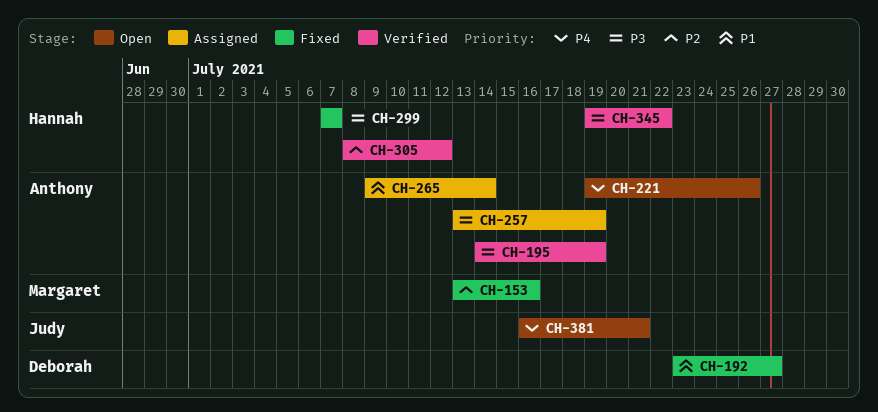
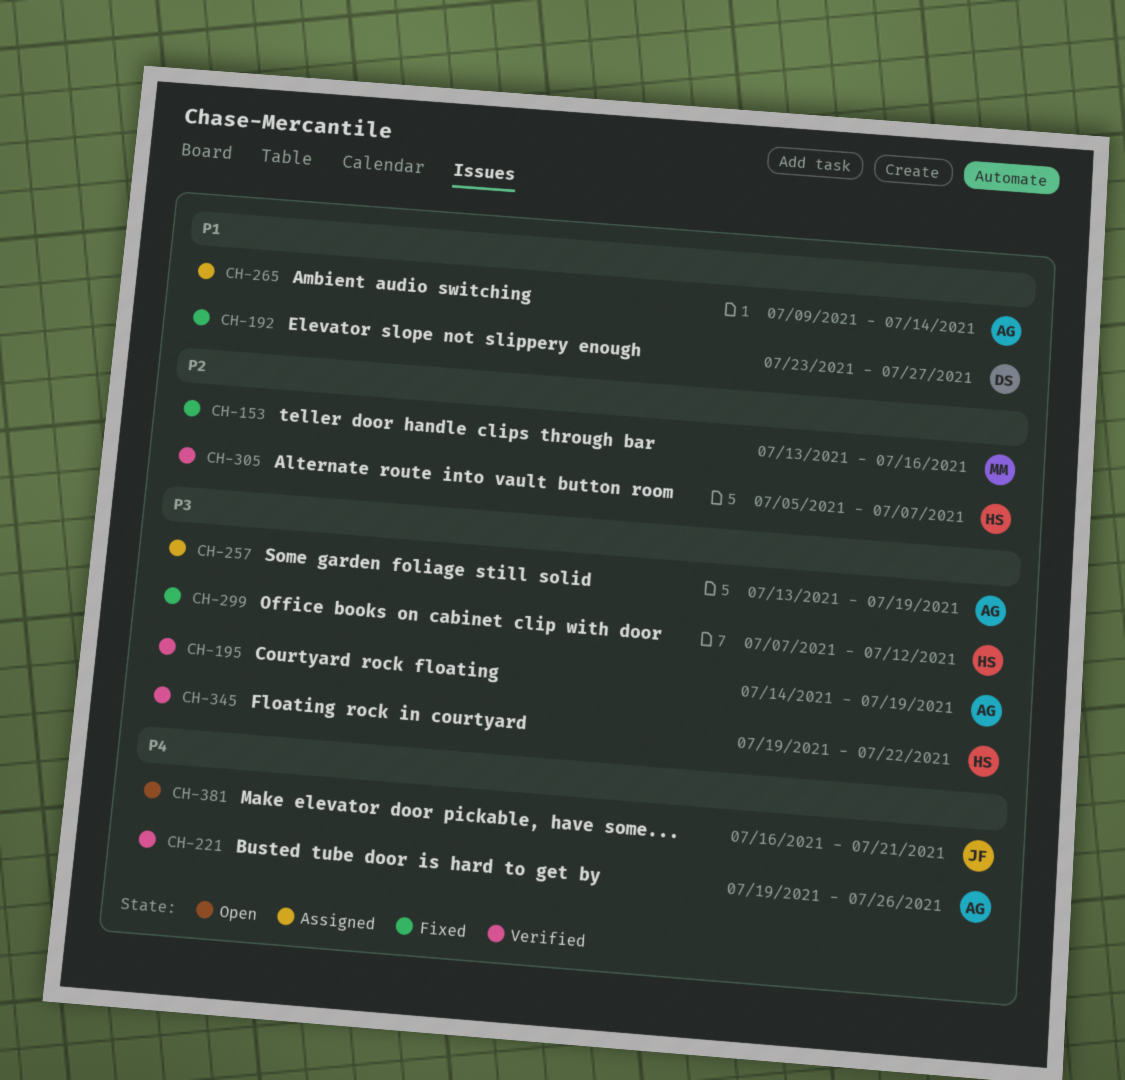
CH-221, status: Open -> Verified
CH-299, due: Jul 7 -> Jul 12
CH-305, start: Jul 8 -> Jul 5
CH-305, due: Jul 12 -> Jul 7

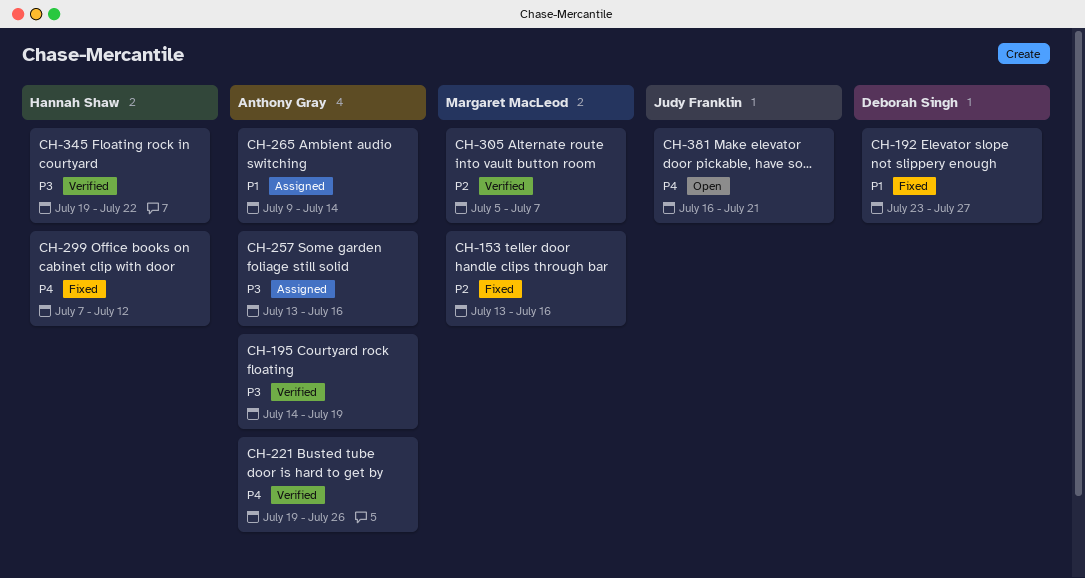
CH-257, due: Jul 19 -> Jul 16
CH-299, priority: P3 -> P4
CH-305, owner: Hannah Shaw -> Margaret MacLeod

